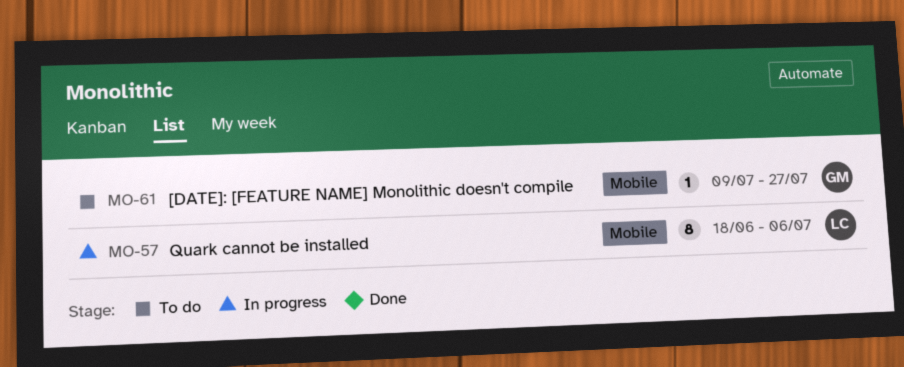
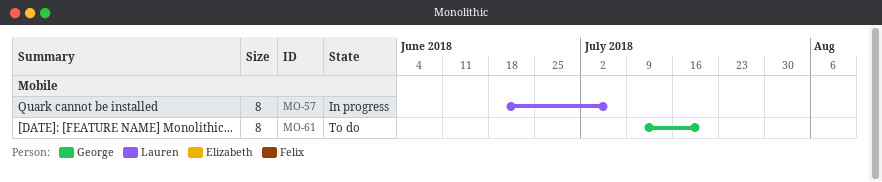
MO-61, estimate: 1 -> 8
MO-61, due: Jul 27 -> Jul 20

